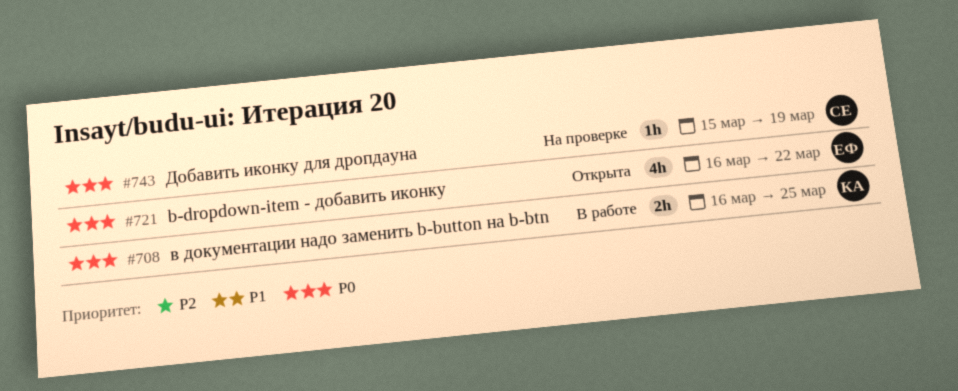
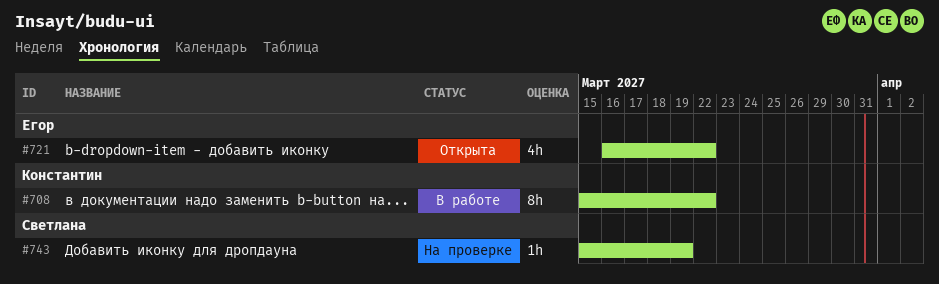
#708, estimate: 2h -> 8h
#708, start: Mar 16 -> Mar 15
#708, due: Mar 25 -> Mar 22

